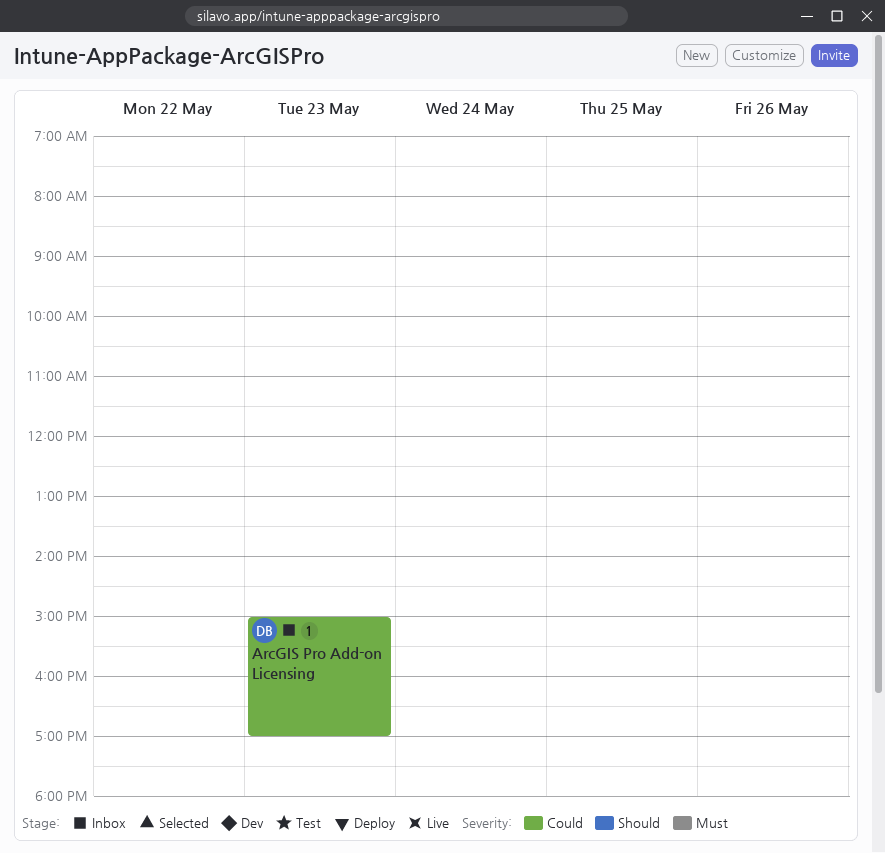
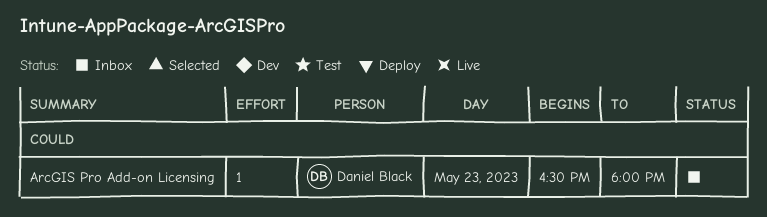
ArcGIS Pro Add-on Licensing, begins: 15:00 -> 16:30
ArcGIS Pro Add-on Licensing, ends: 17:00 -> 18:00

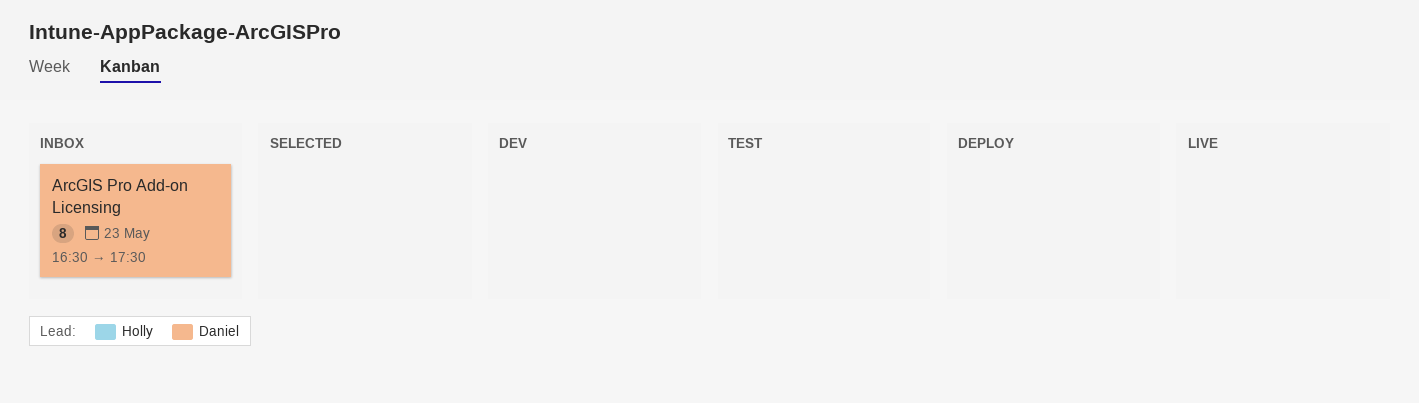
ArcGIS Pro Add-on Licensing, estimate: 1 -> 8
ArcGIS Pro Add-on Licensing, ends: 18:00 -> 17:30

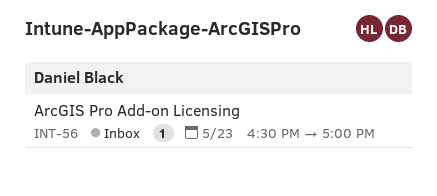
ArcGIS Pro Add-on Licensing, estimate: 8 -> 1
ArcGIS Pro Add-on Licensing, ends: 17:30 -> 17:00

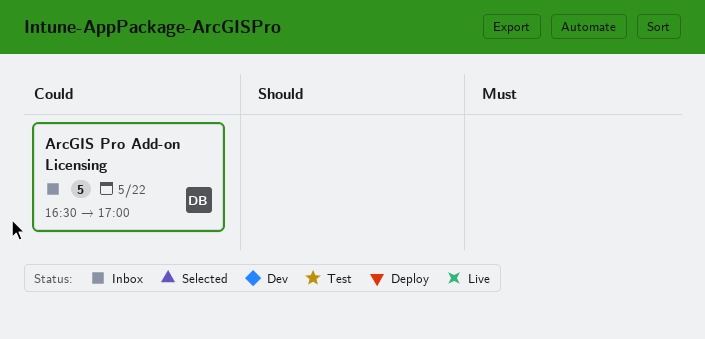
ArcGIS Pro Add-on Licensing, estimate: 1 -> 5
ArcGIS Pro Add-on Licensing, day: May 23 -> May 22

